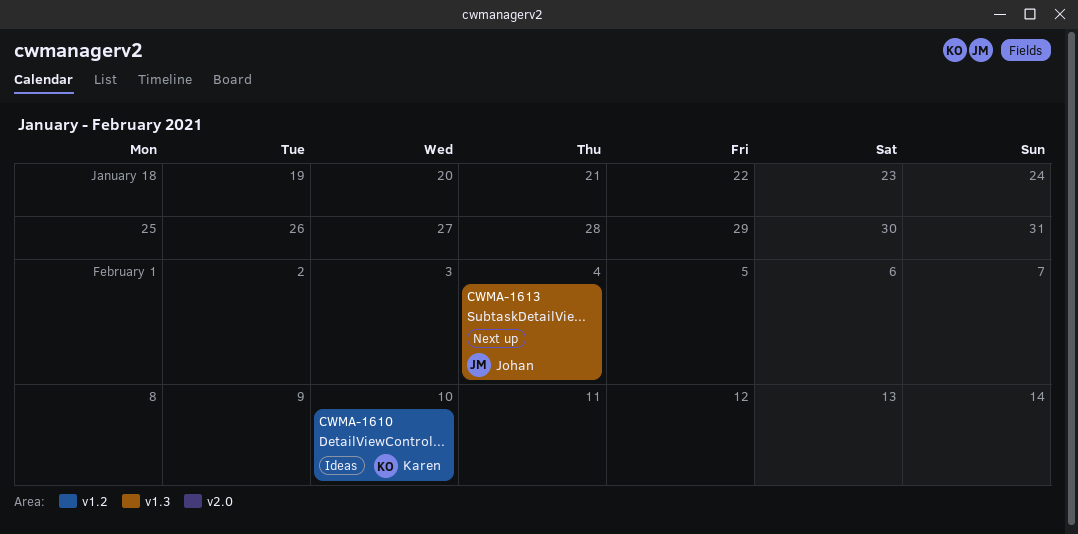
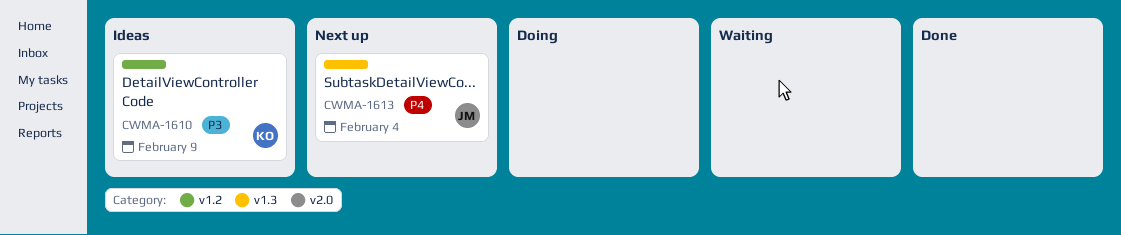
CWMA-1610, due: Feb 10 -> Feb 9

